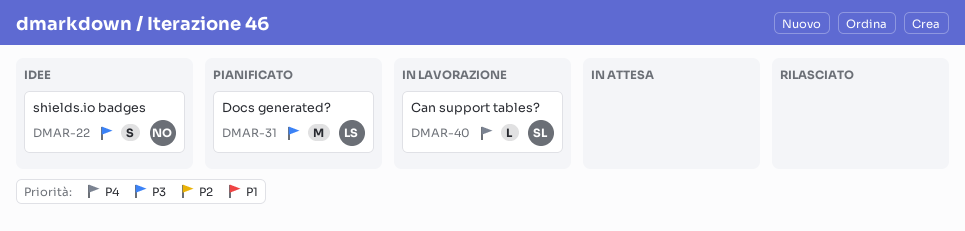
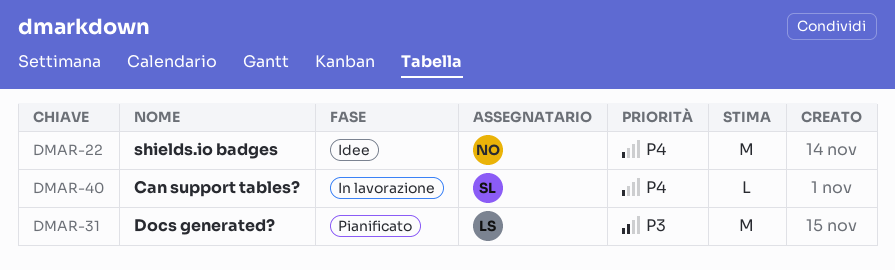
DMAR-22, priority: P3 -> P4
DMAR-22, estimate: S -> M

